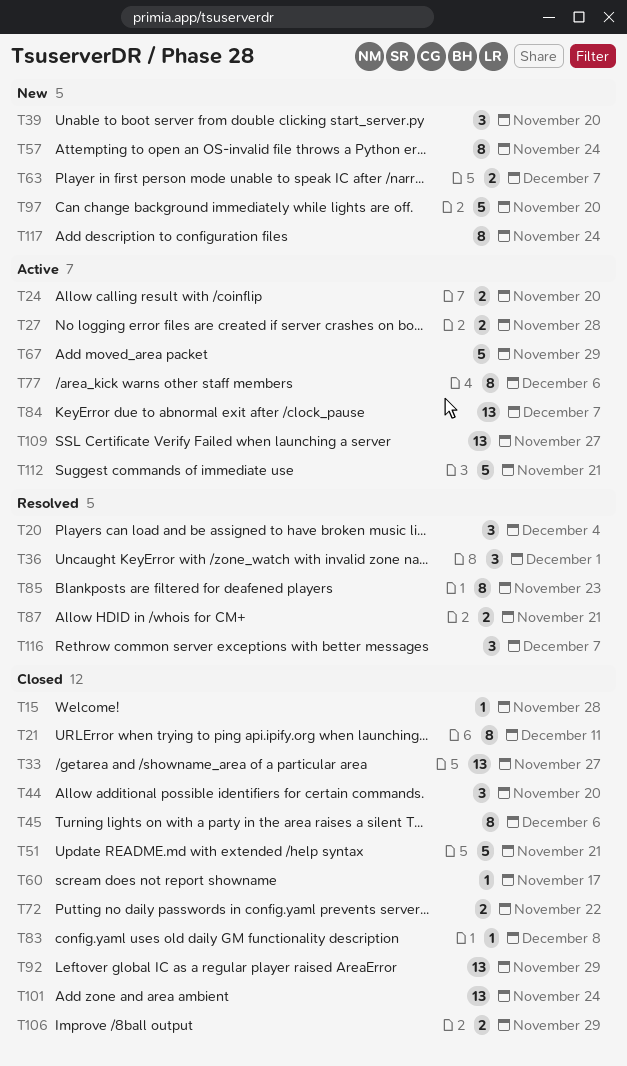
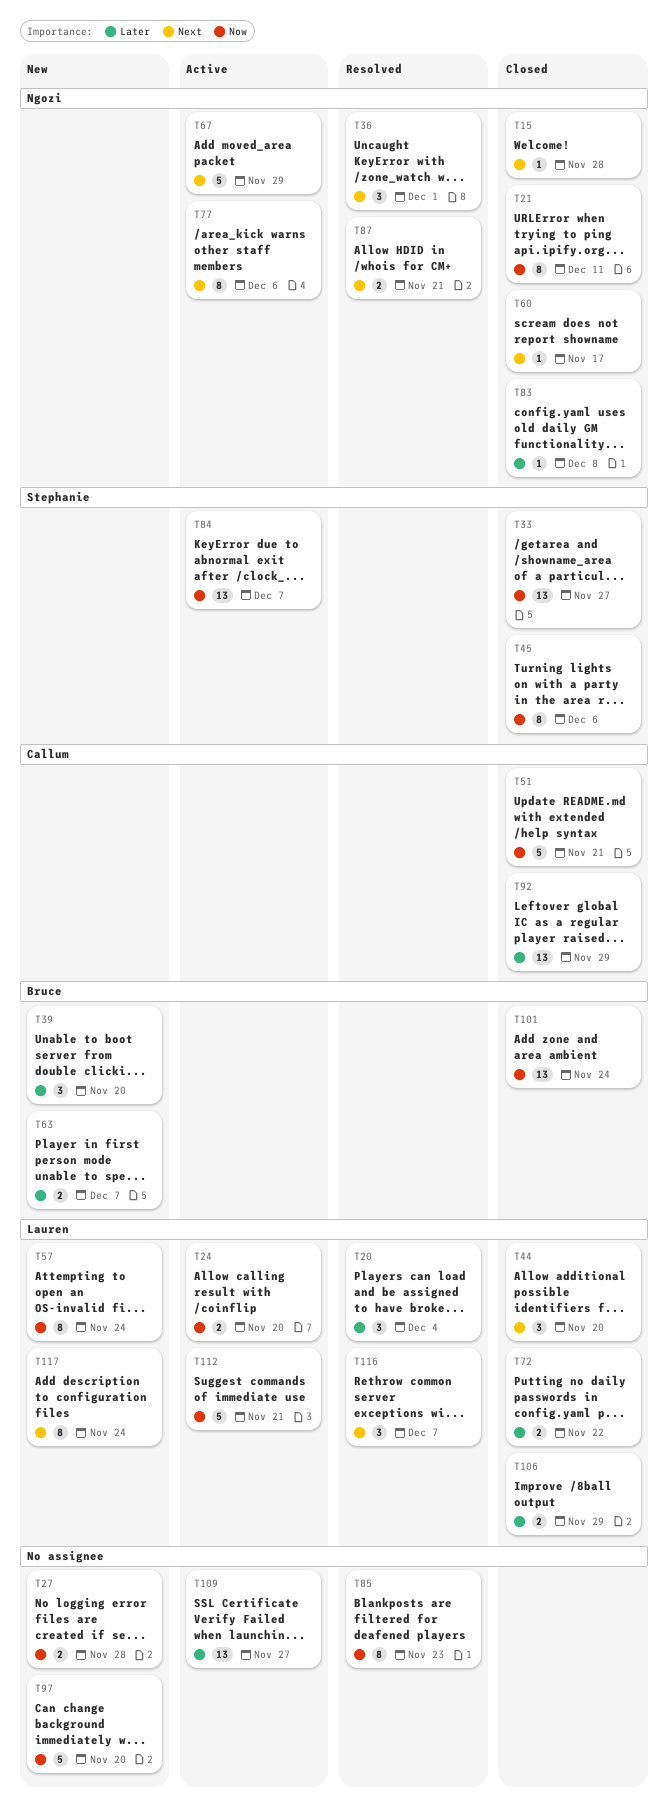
T27, status: Active -> New

